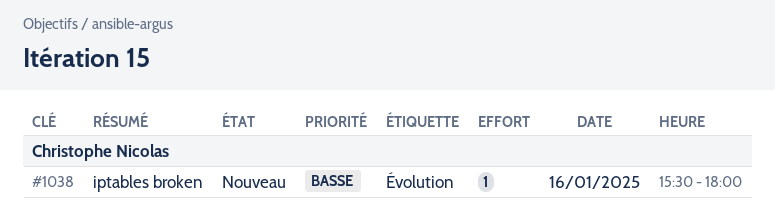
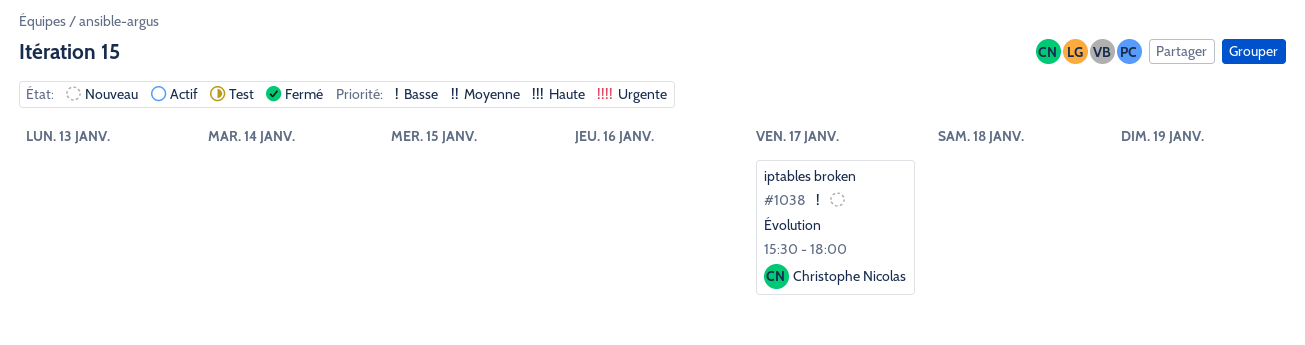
#1038, day: Jan 16 -> Jan 17

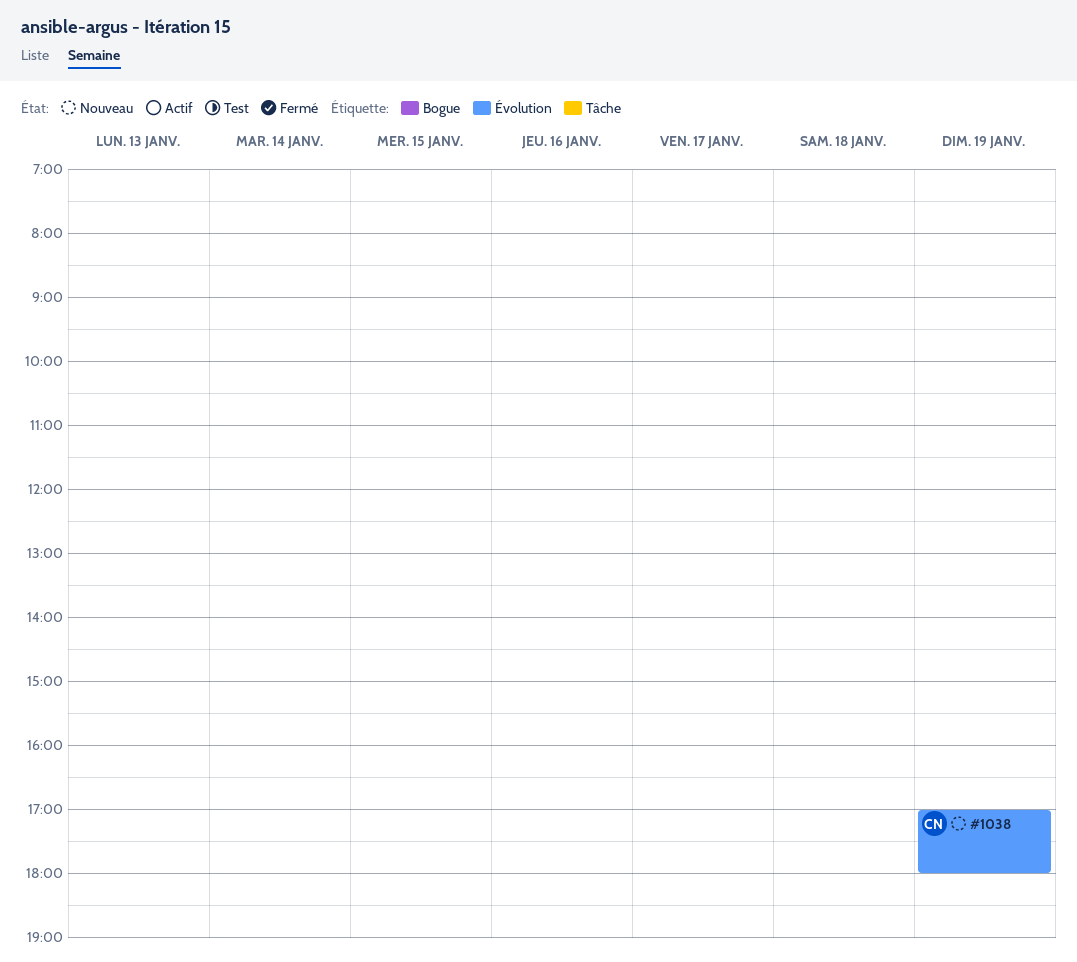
#1038, day: Jan 17 -> Jan 19
#1038, begins: 15:30 -> 17:00

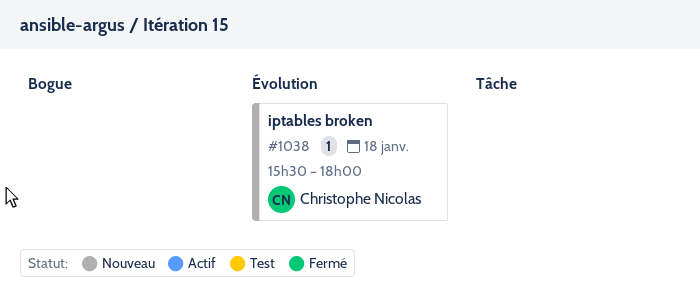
#1038, day: Jan 19 -> Jan 18
#1038, begins: 17:00 -> 15:30

